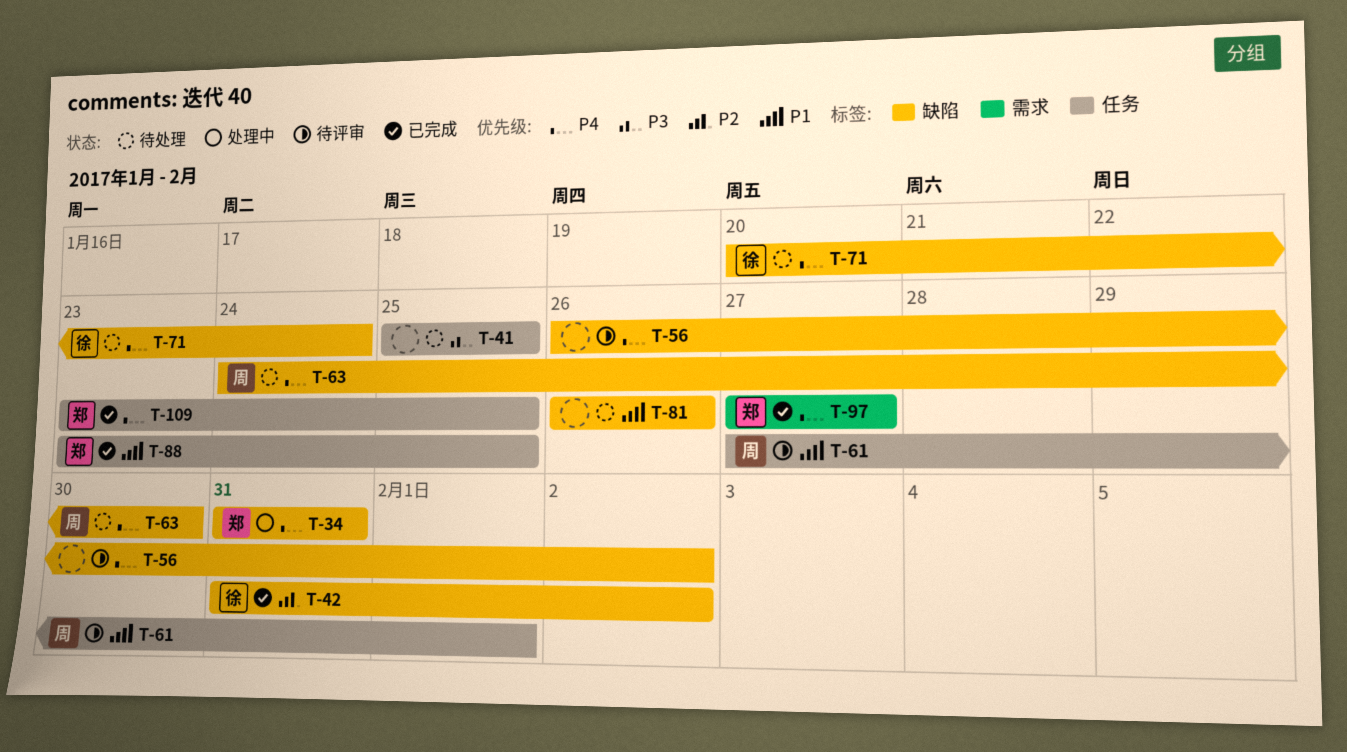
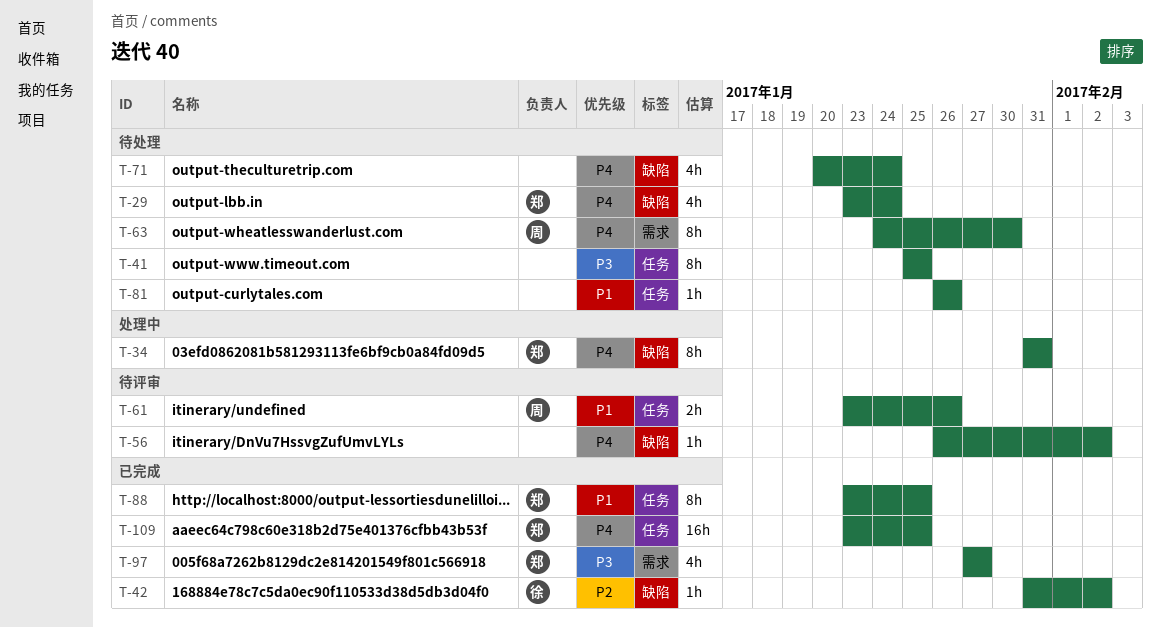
T-29: none -> present
T-61, start: Jan 27 -> Jan 23
T-61, due: Feb 1 -> Jan 26
T-63, label: 缺陷 -> 需求
T-71, owner: 徐 -> none
T-81, label: 缺陷 -> 任务
T-97, priority: P4 -> P3

